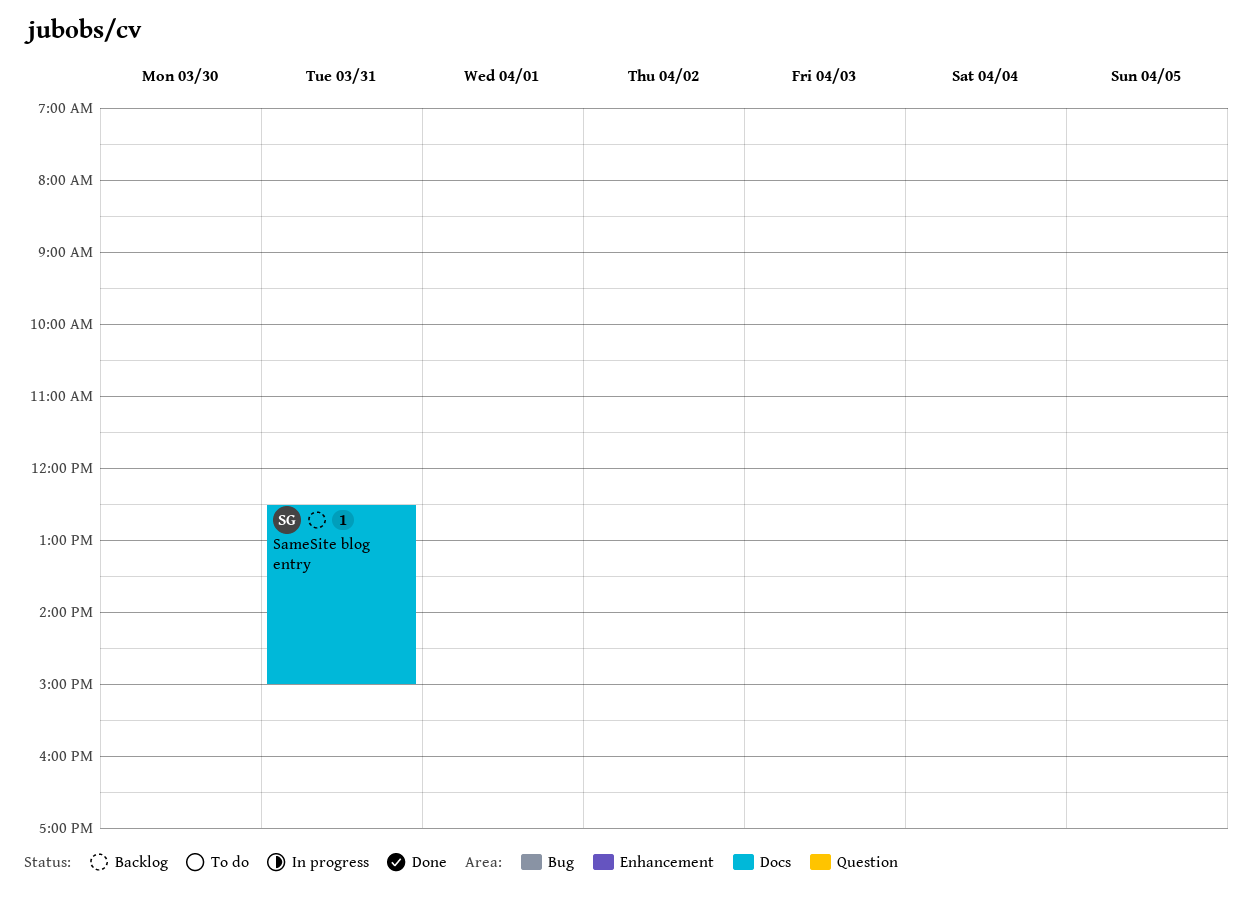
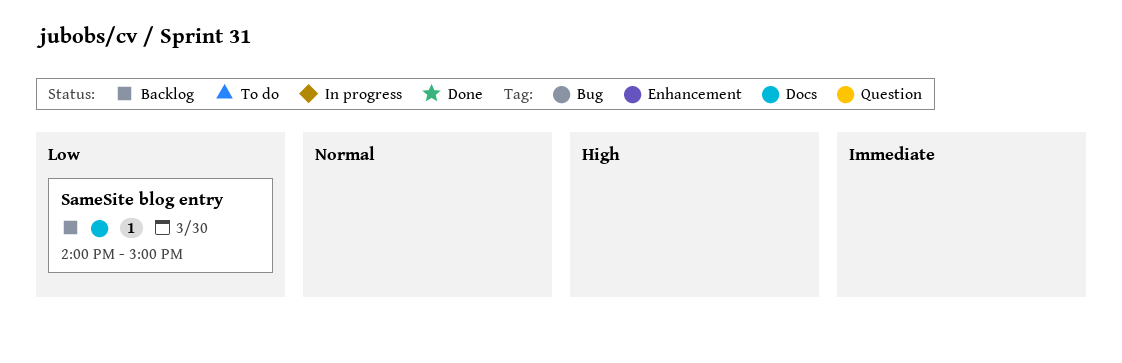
SameSite blog entry, day: Mar 31 -> Mar 30
SameSite blog entry, begins: 12:30 -> 14:00

